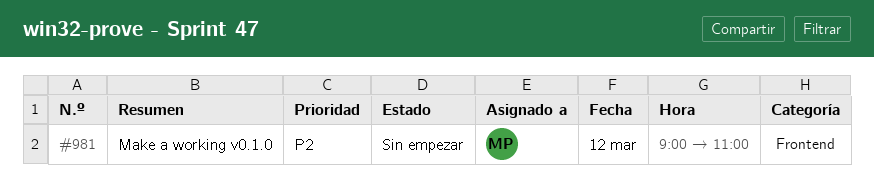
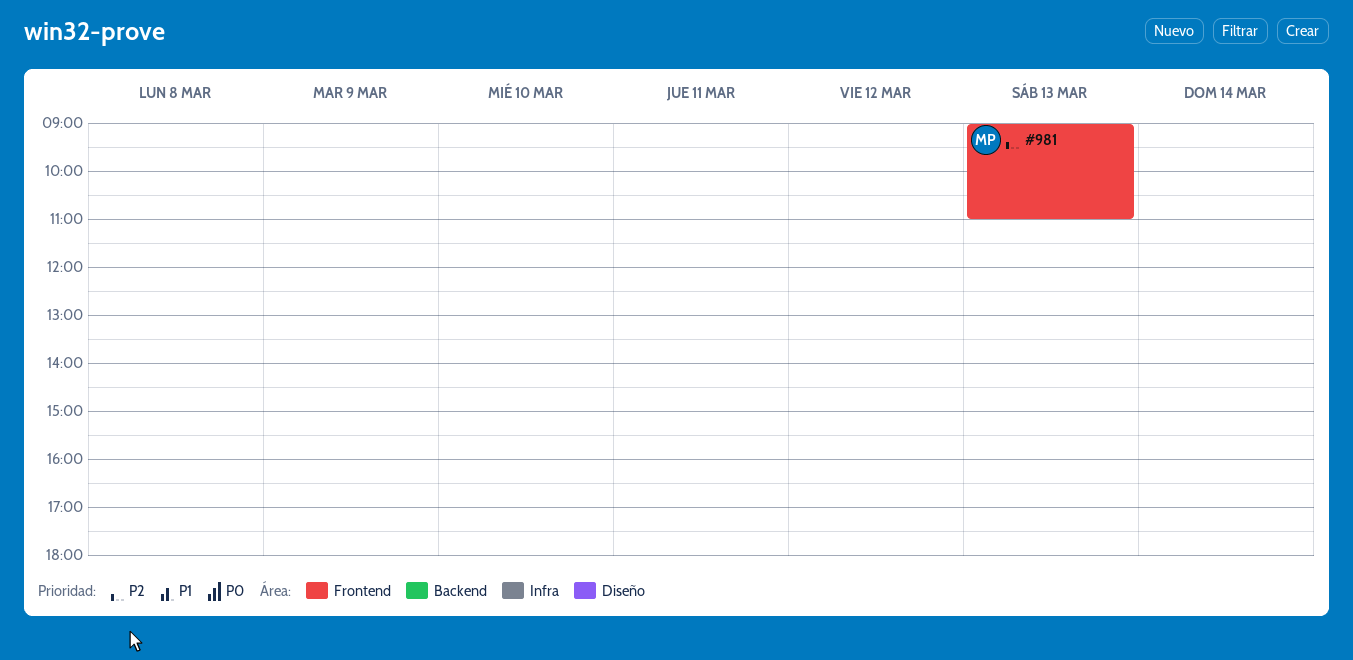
#981, day: Mar 12 -> Mar 13

